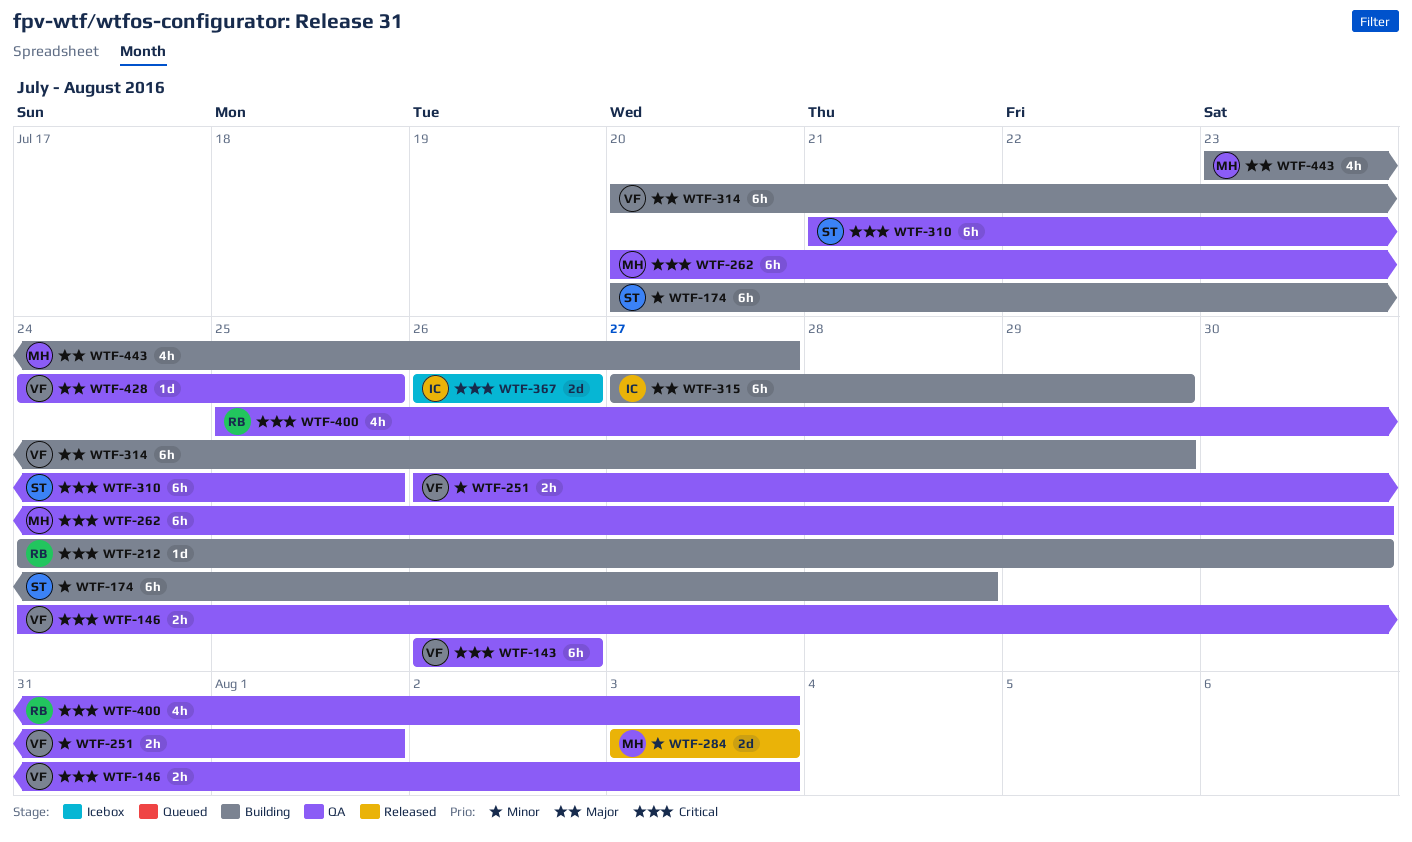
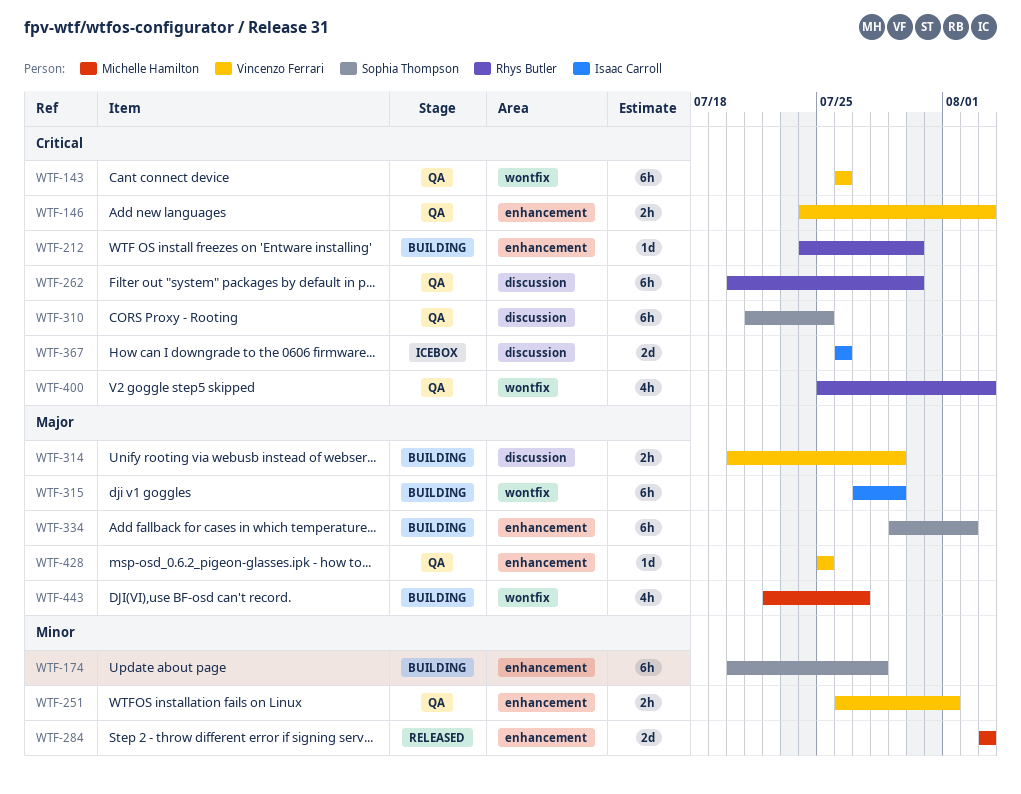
WTF-262, owner: Michelle Hamilton -> Rhys Butler
WTF-314, estimate: 6h -> 2h
WTF-334: none -> present
WTF-428, start: Jul 24 -> Jul 25
WTF-443, start: Jul 23 -> Jul 22

